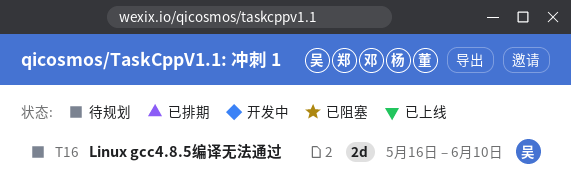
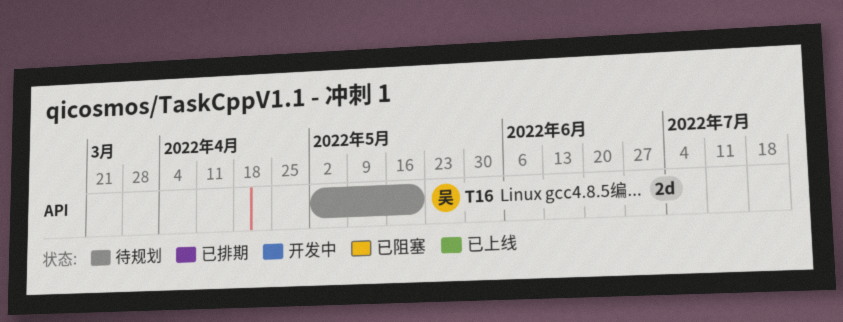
T16, start: May 16 -> May 2
T16, due: Jun 10 -> May 20

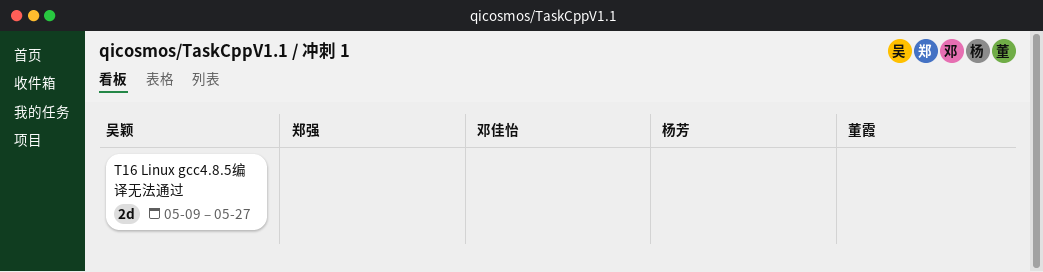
T16, start: May 2 -> May 9
T16, due: May 20 -> May 27

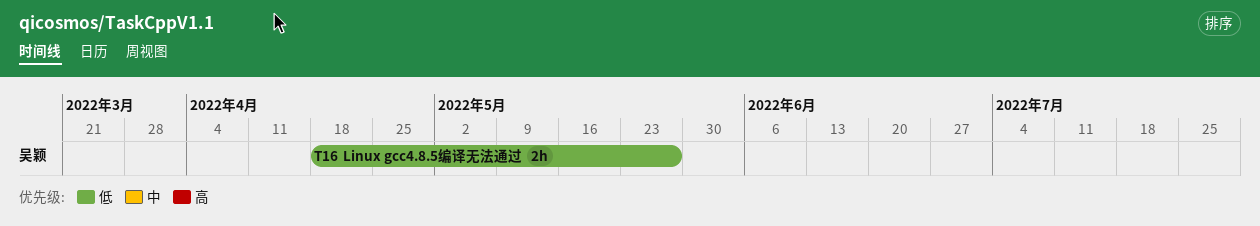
T16, estimate: 2d -> 2h
T16, start: May 9 -> Apr 18

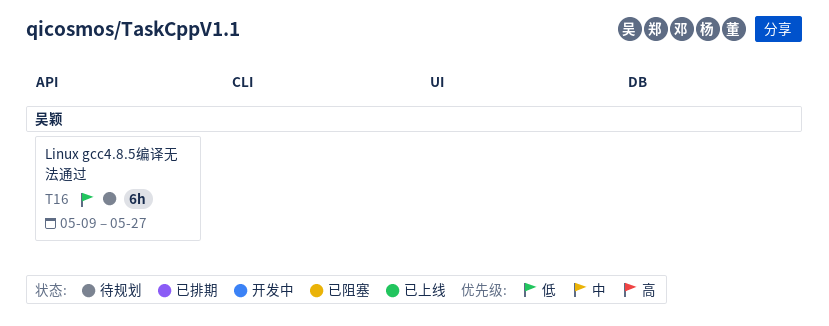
T16, estimate: 2h -> 6h
T16, start: Apr 18 -> May 9

